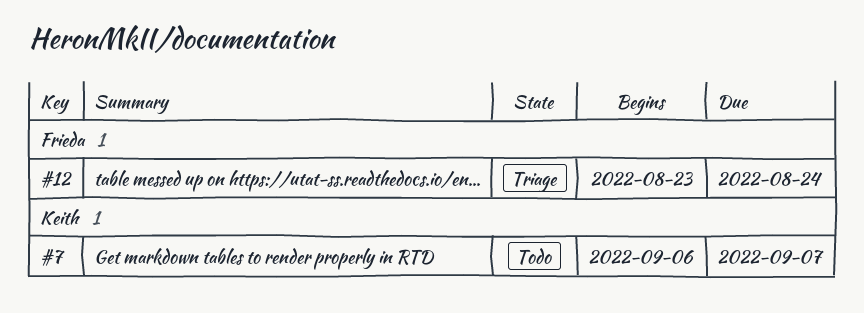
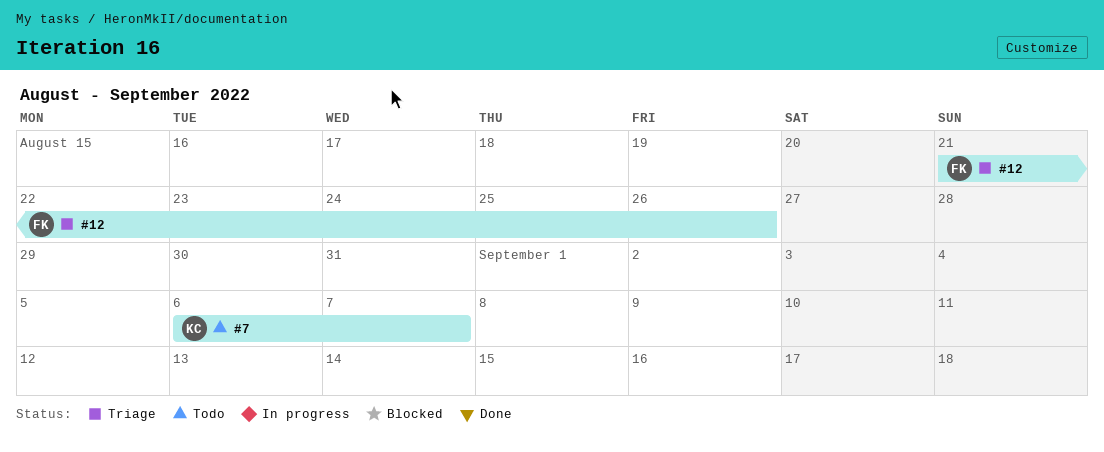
#12, start: Aug 23 -> Aug 21
#12, due: Aug 24 -> Aug 26

